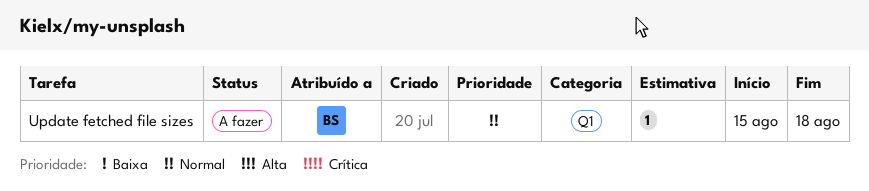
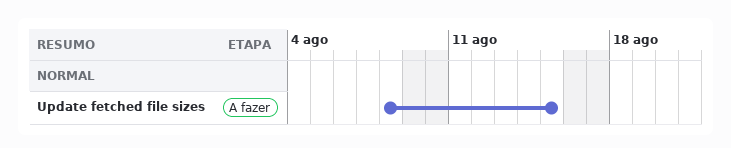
Update fetched file sizes, start: Aug 15 -> Aug 8
Update fetched file sizes, due: Aug 18 -> Aug 15

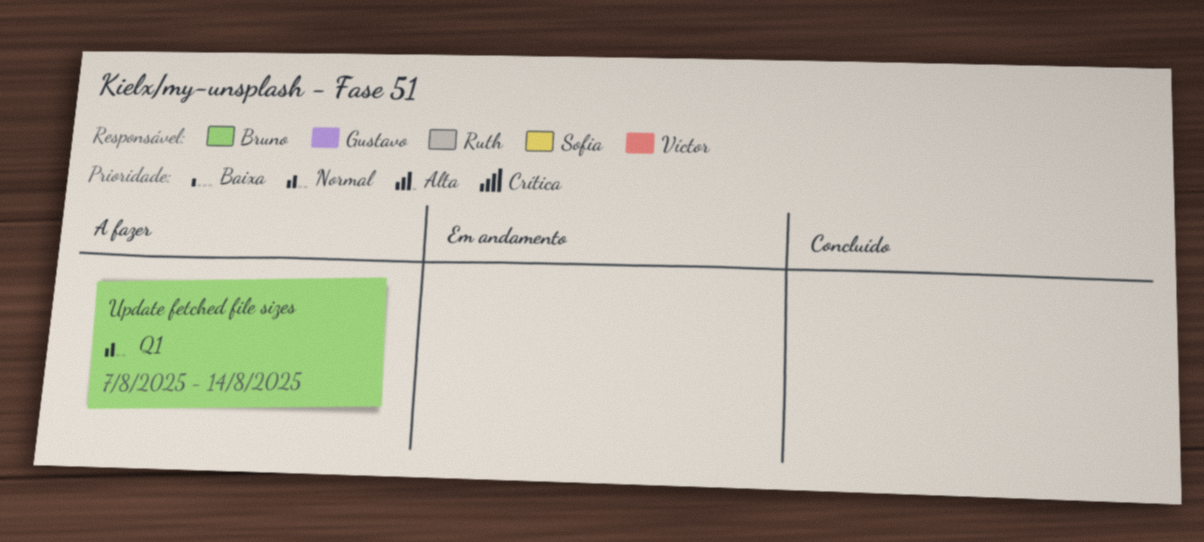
Update fetched file sizes, start: Aug 8 -> Aug 7
Update fetched file sizes, due: Aug 15 -> Aug 14

